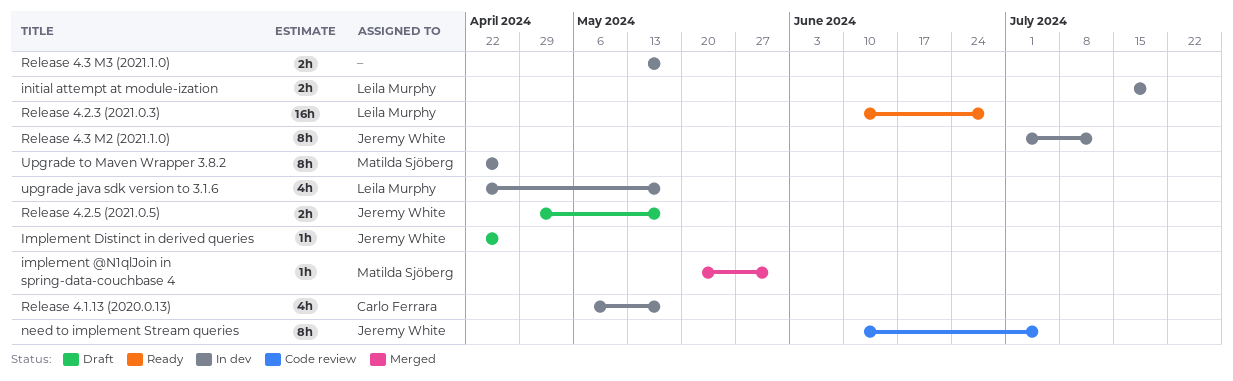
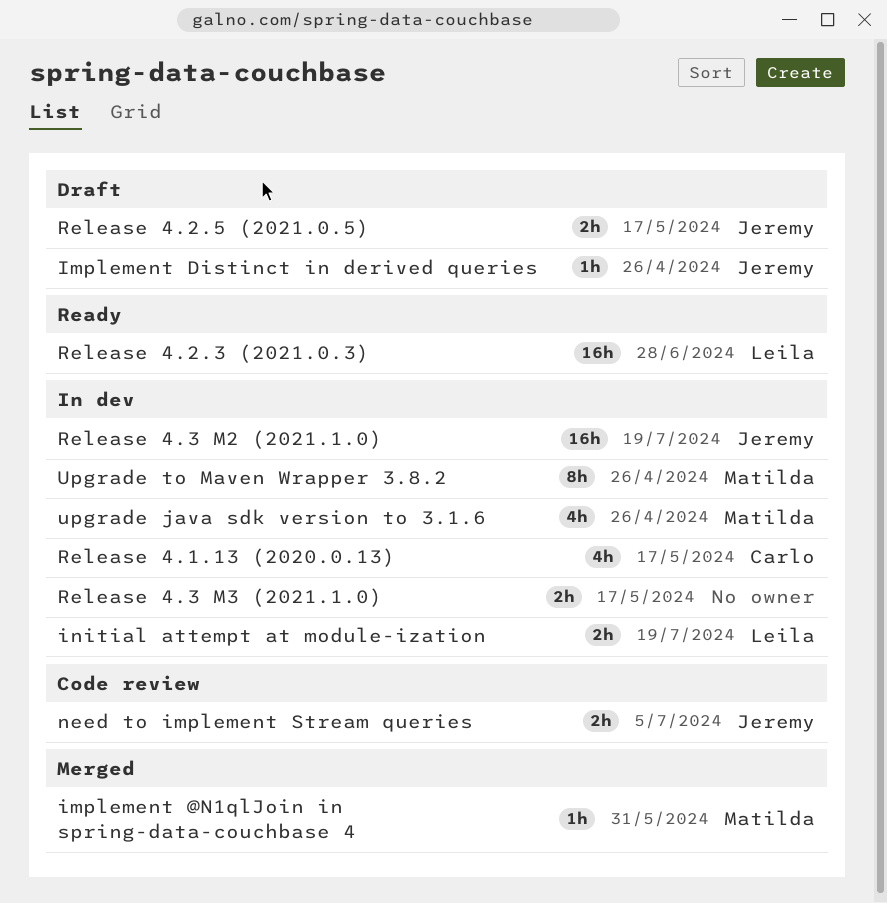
need to implement Stream queries, estimate: 8h -> 2h
Release 4.3 M2 (2021.1.0), estimate: 8h -> 16h
Release 4.3 M2 (2021.1.0), due: Jul 12 -> Jul 19
upgrade java sdk version to 3.1.6, owner: Leila Murphy -> Matilda Sjöberg
upgrade java sdk version to 3.1.6, due: May 17 -> Apr 26

